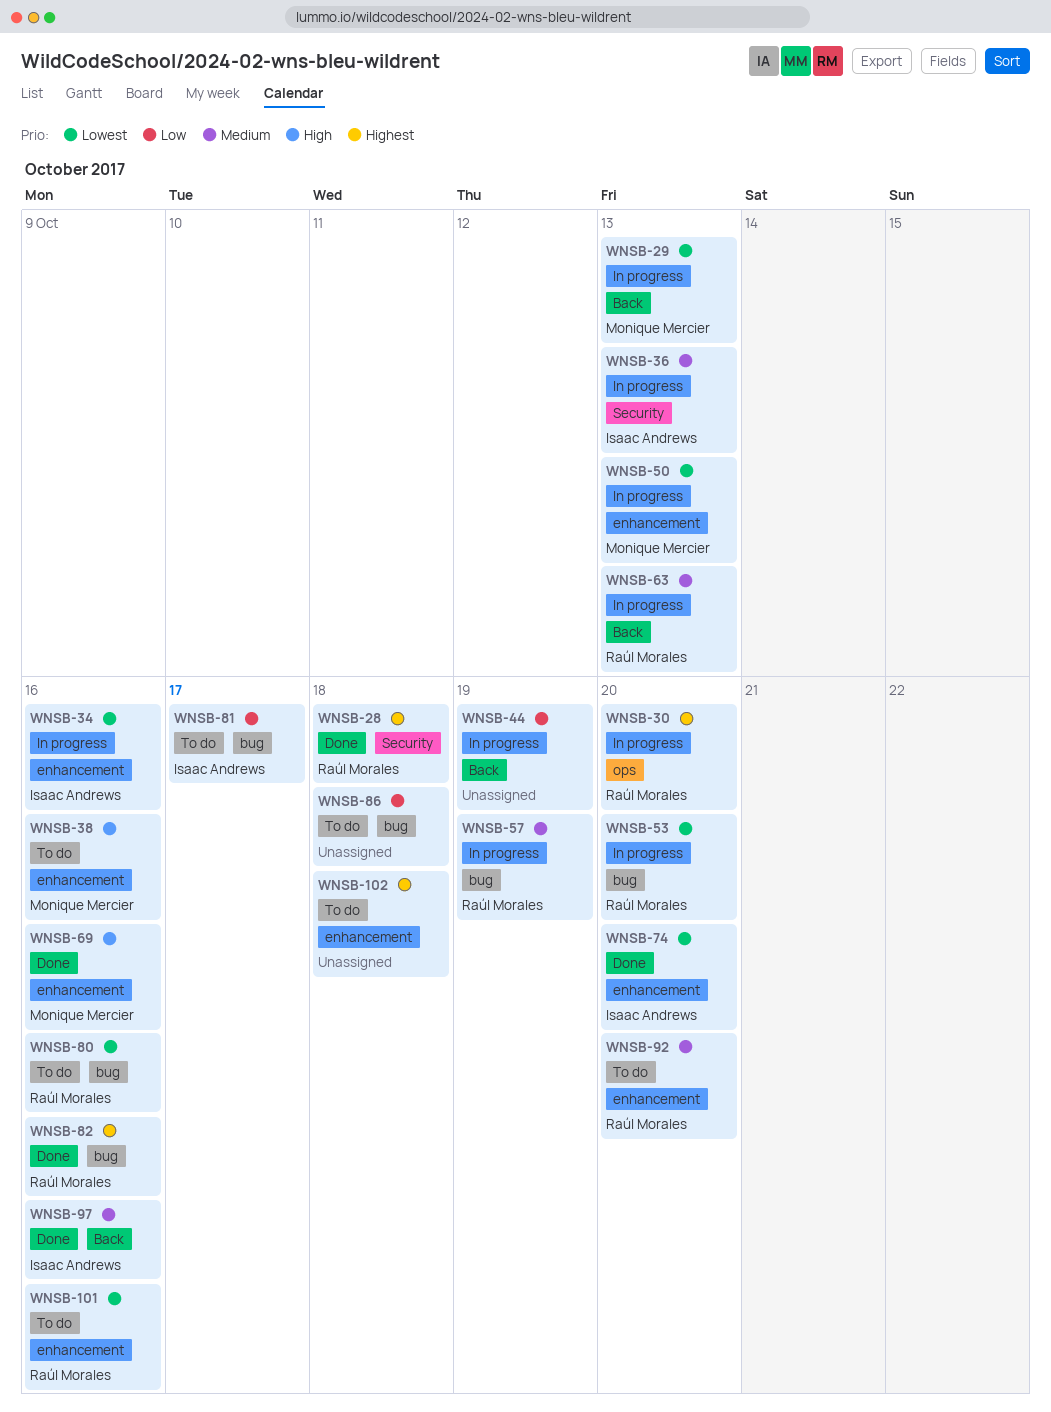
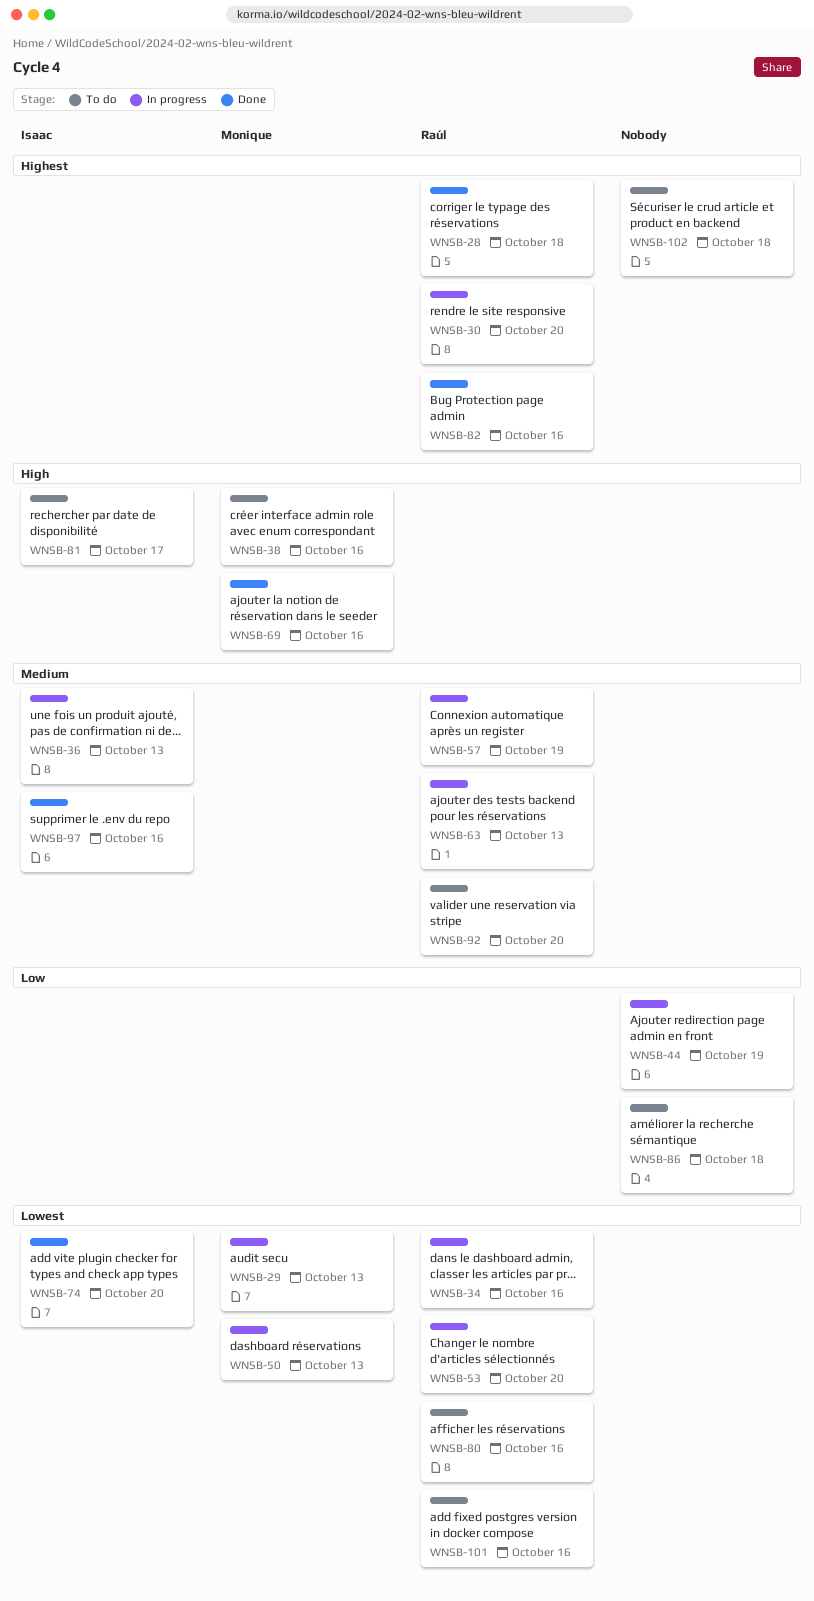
WNSB-34, owner: Isaac Andrews -> Raúl Morales
WNSB-81, priority: Low -> High

